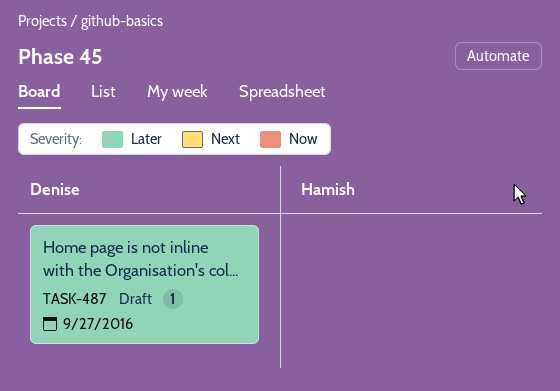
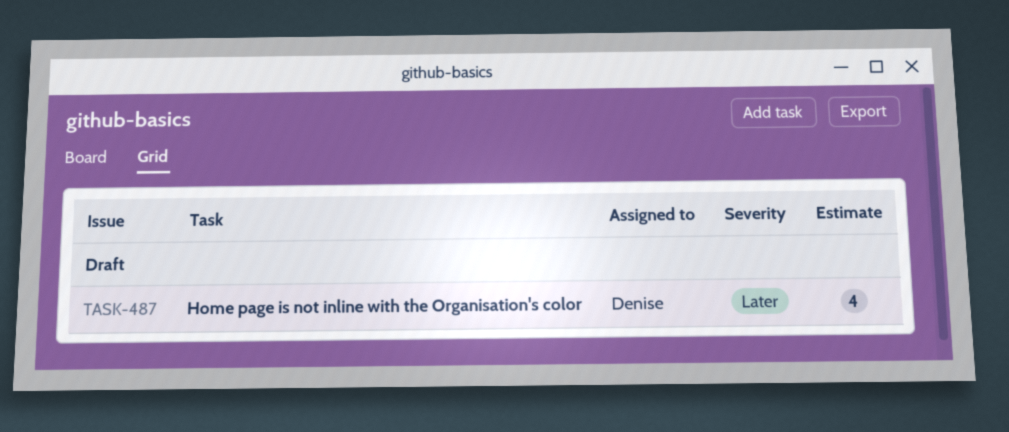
TASK-487, estimate: 1 -> 4

